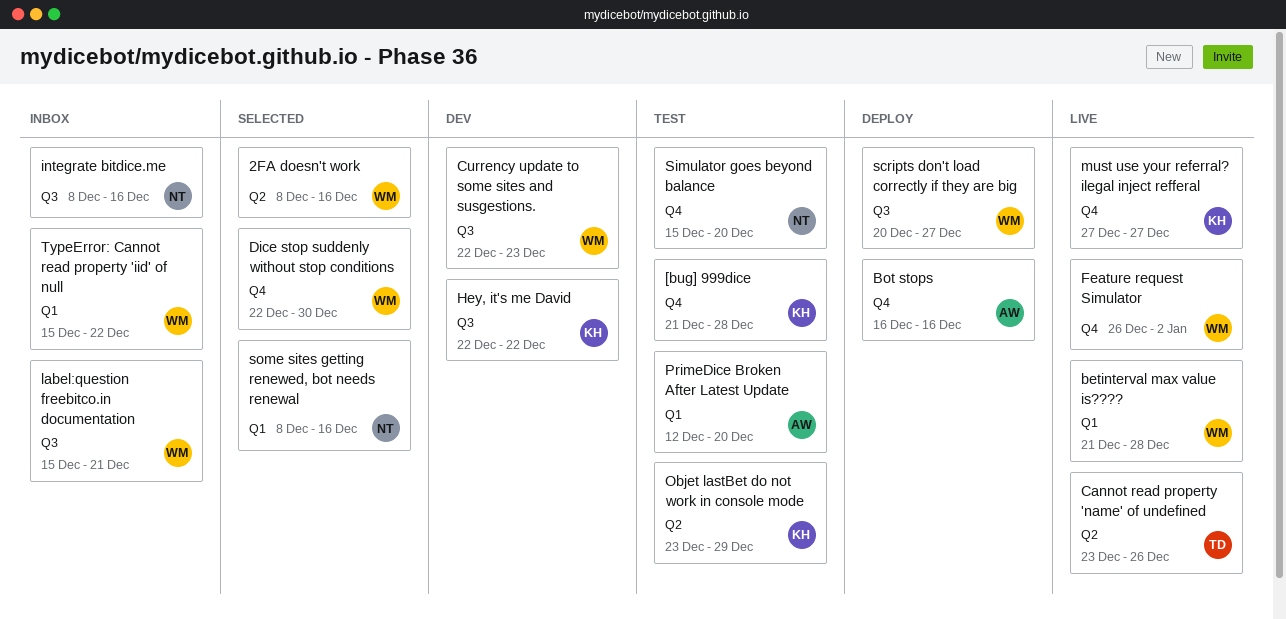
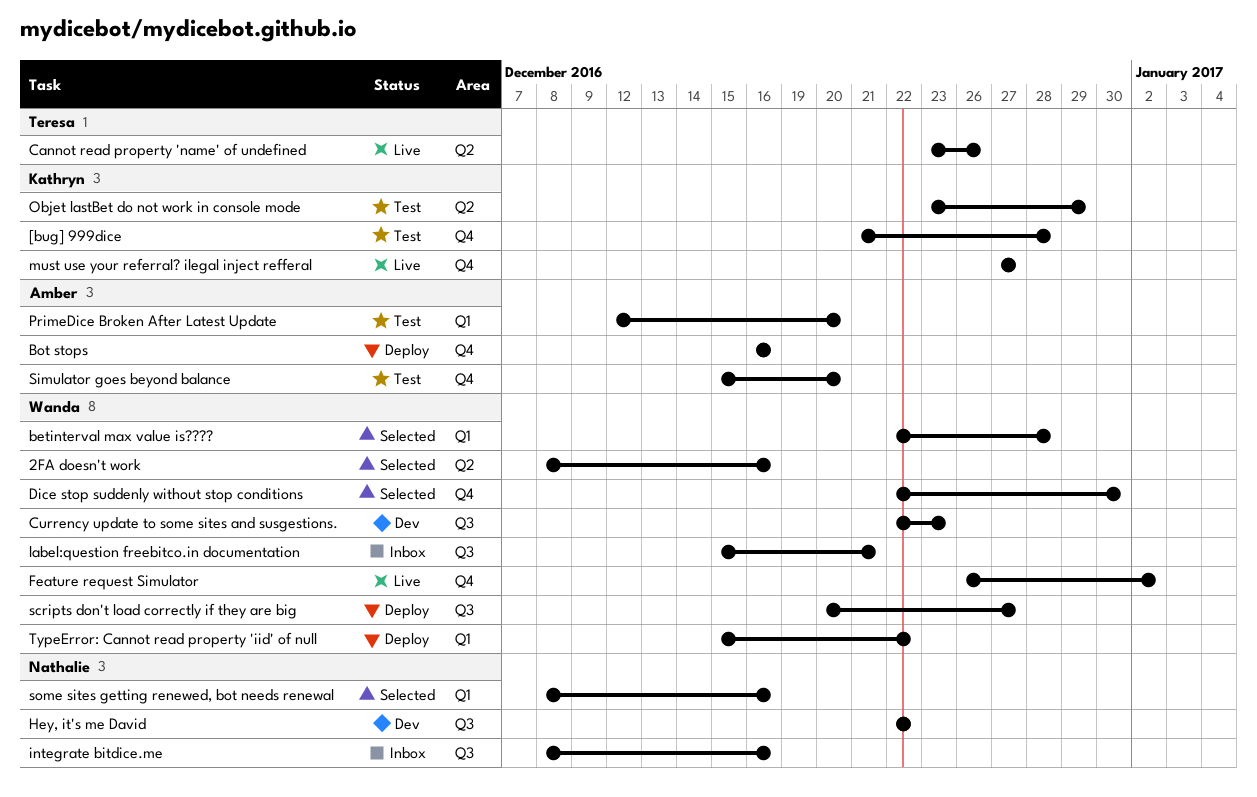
betinterval max value is????, status: Live -> Selected
betinterval max value is????, start: Dec 21 -> Dec 22
Hey, it's me David, owner: Kathryn -> Nathalie
Simulator goes beyond balance, owner: Nathalie -> Amber
TypeError: Cannot read property 'iid' of null, status: Inbox -> Deploy

